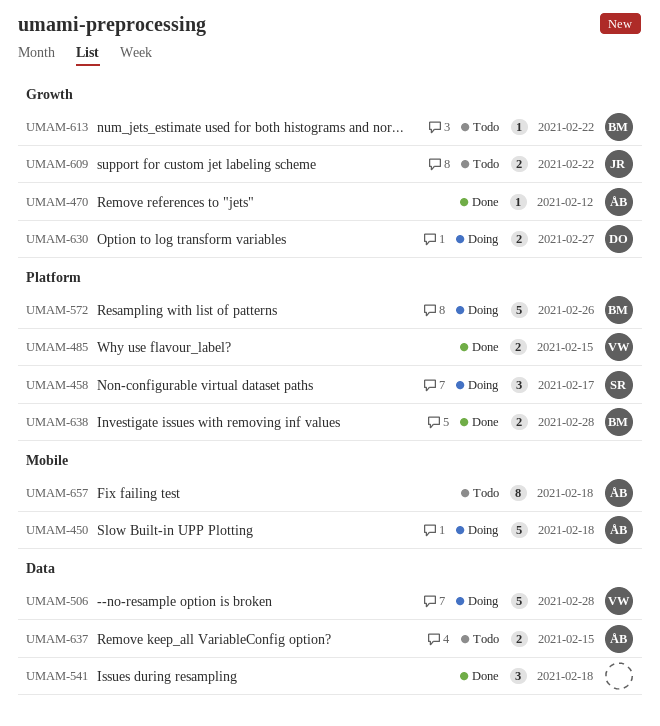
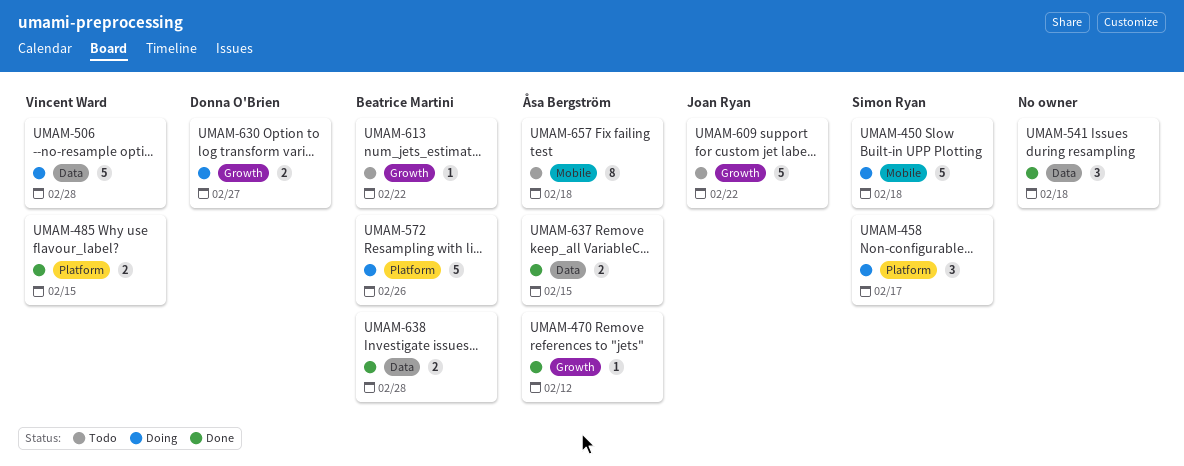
UMAM-450, owner: Åsa Bergström -> Simon Ryan
UMAM-609, estimate: 2 -> 5
UMAM-637, status: Todo -> Done
UMAM-638, label: Platform -> Data

